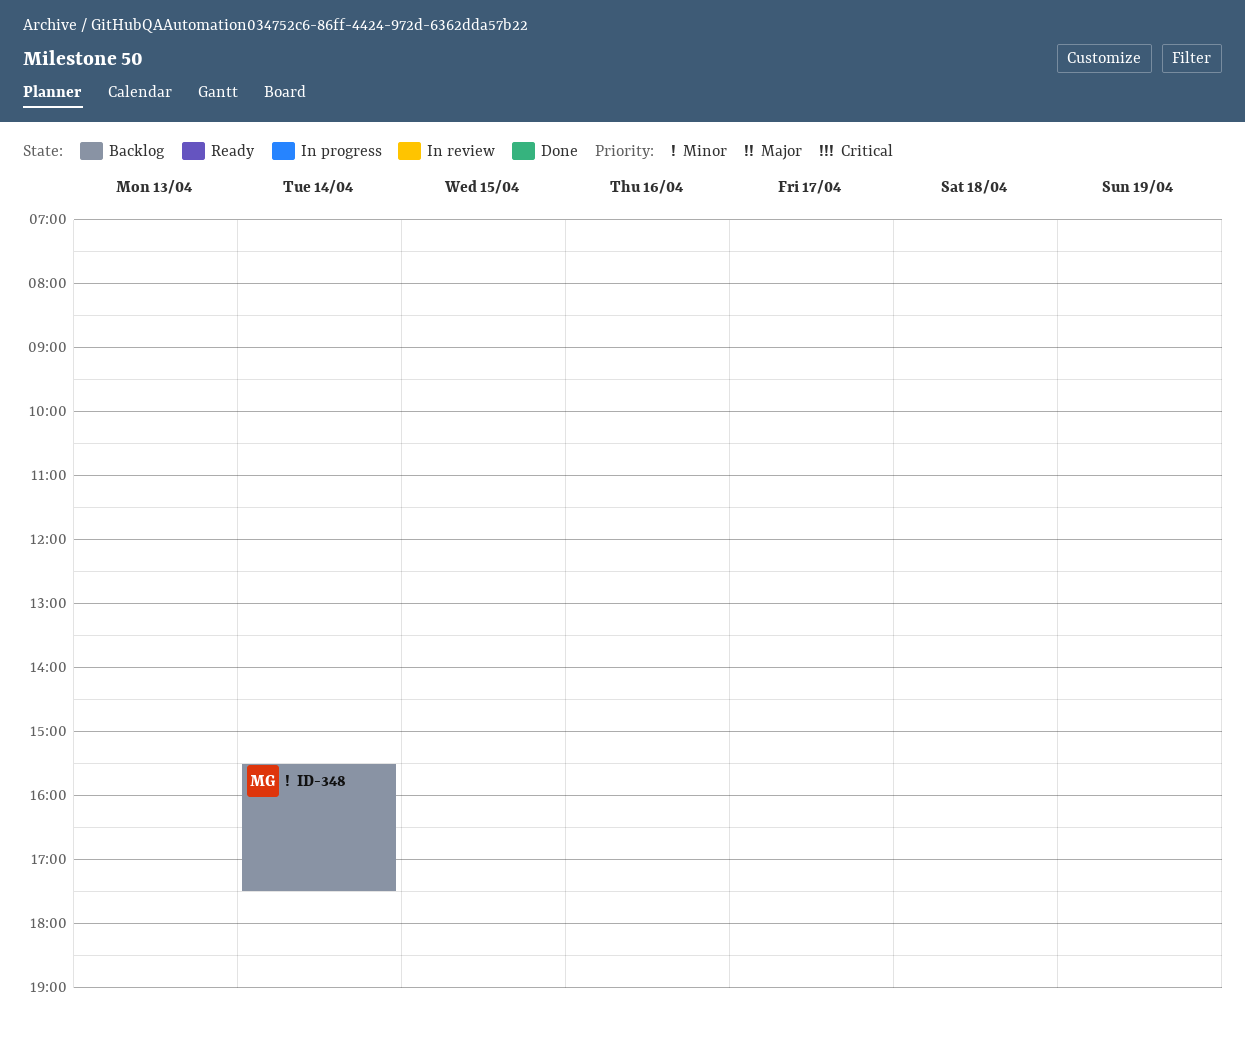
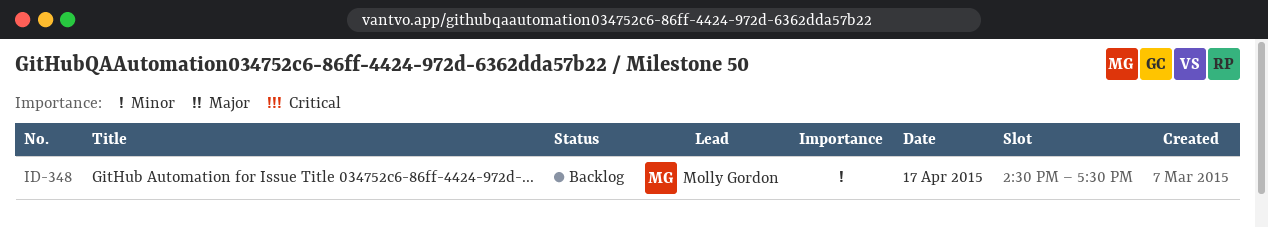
ID-348, day: Apr 14 -> Apr 17
ID-348, begins: 15:30 -> 14:30

